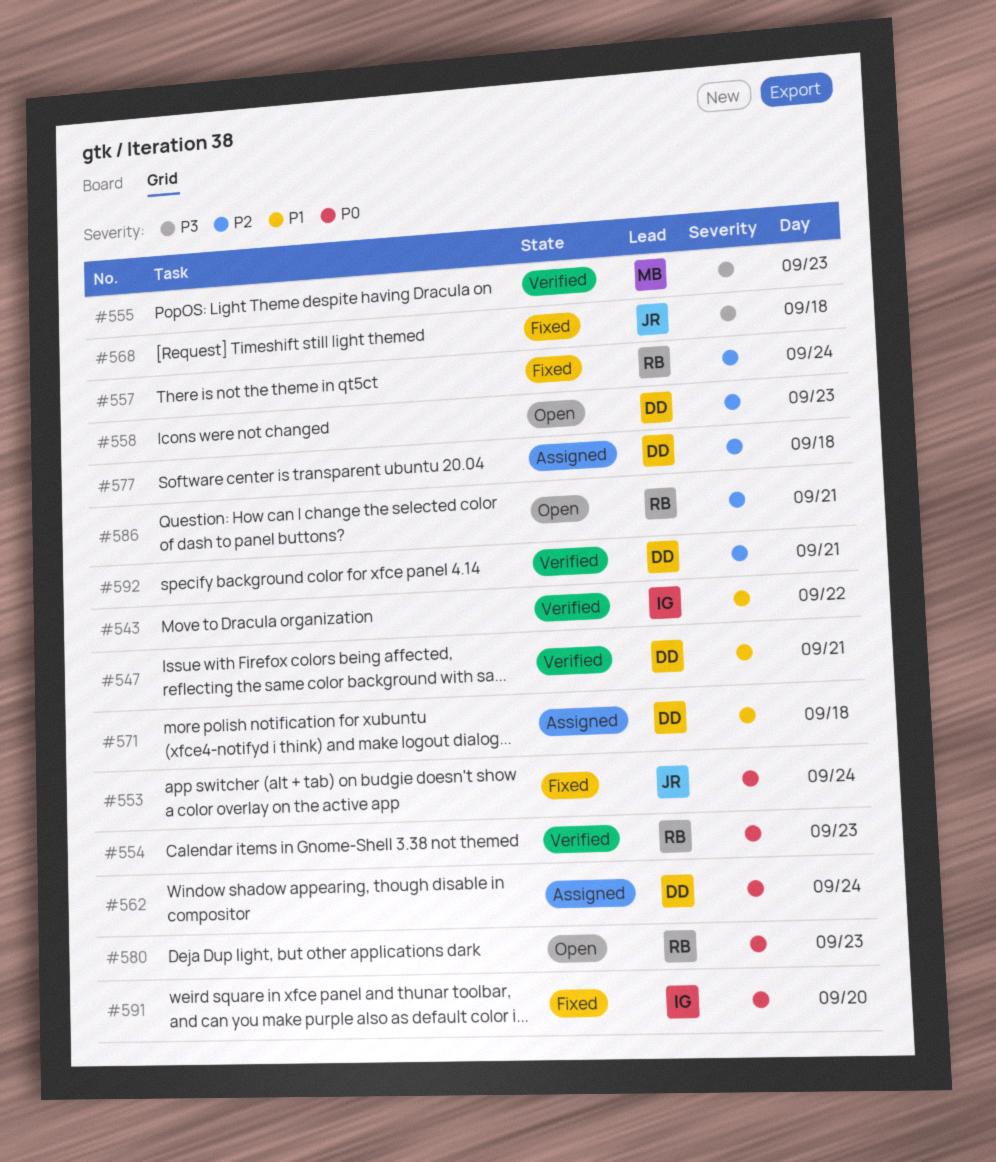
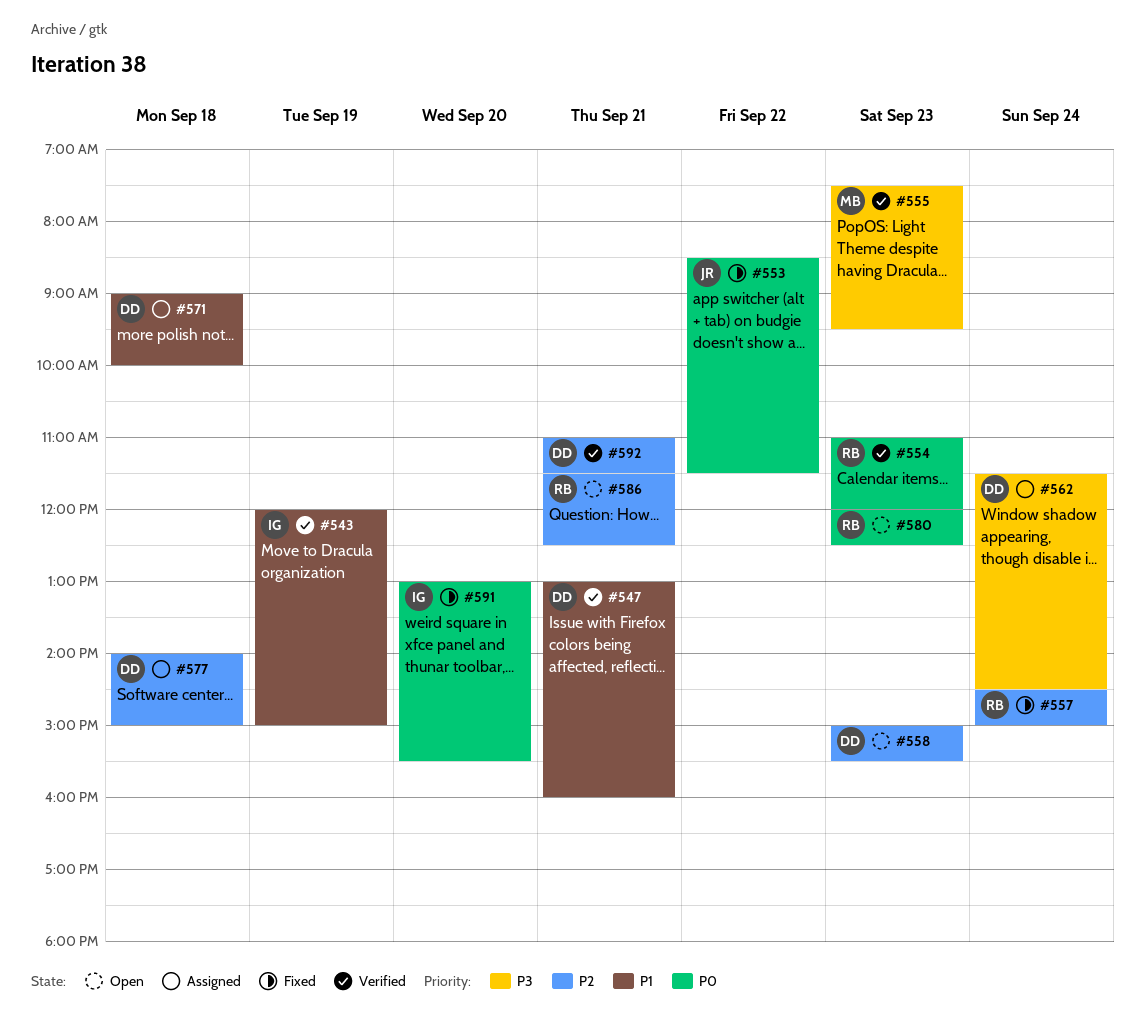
#543, day: Sep 22 -> Sep 19
#553, day: Sep 24 -> Sep 22
#562, priority: P0 -> P3
#568: present -> none

